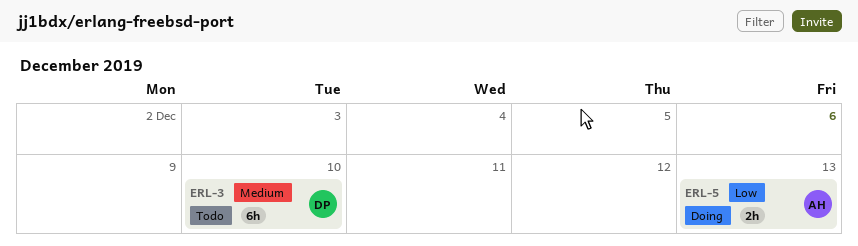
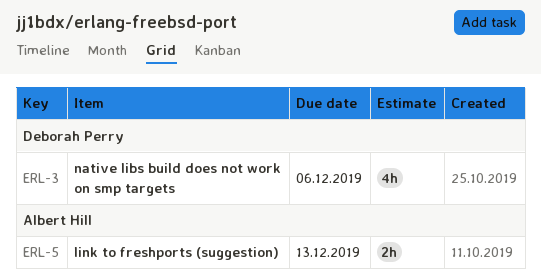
ERL-3, estimate: 6h -> 4h
ERL-3, due: Dec 10 -> Dec 6

